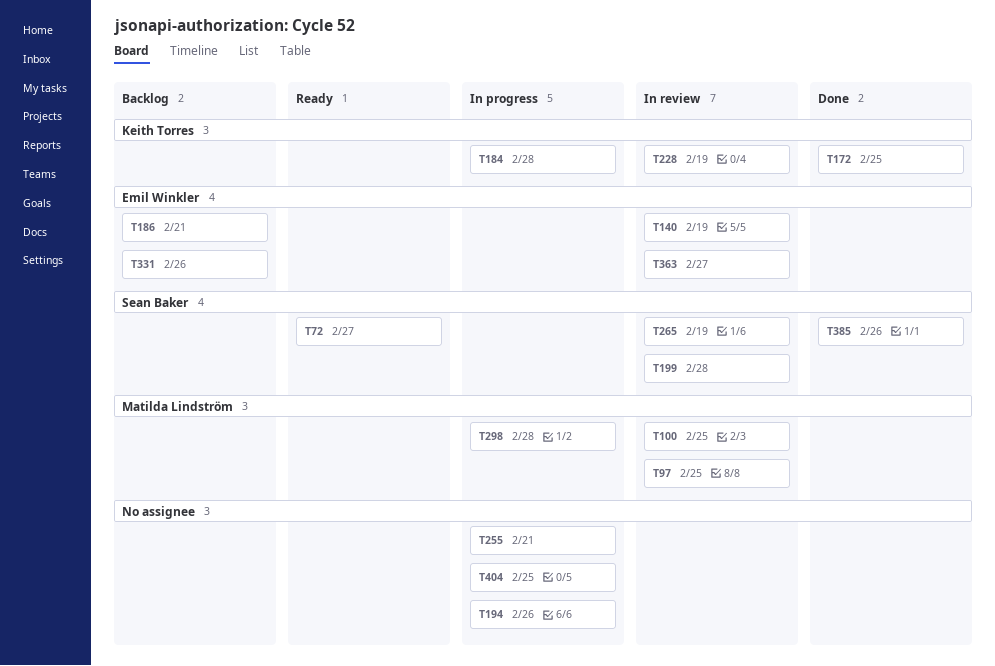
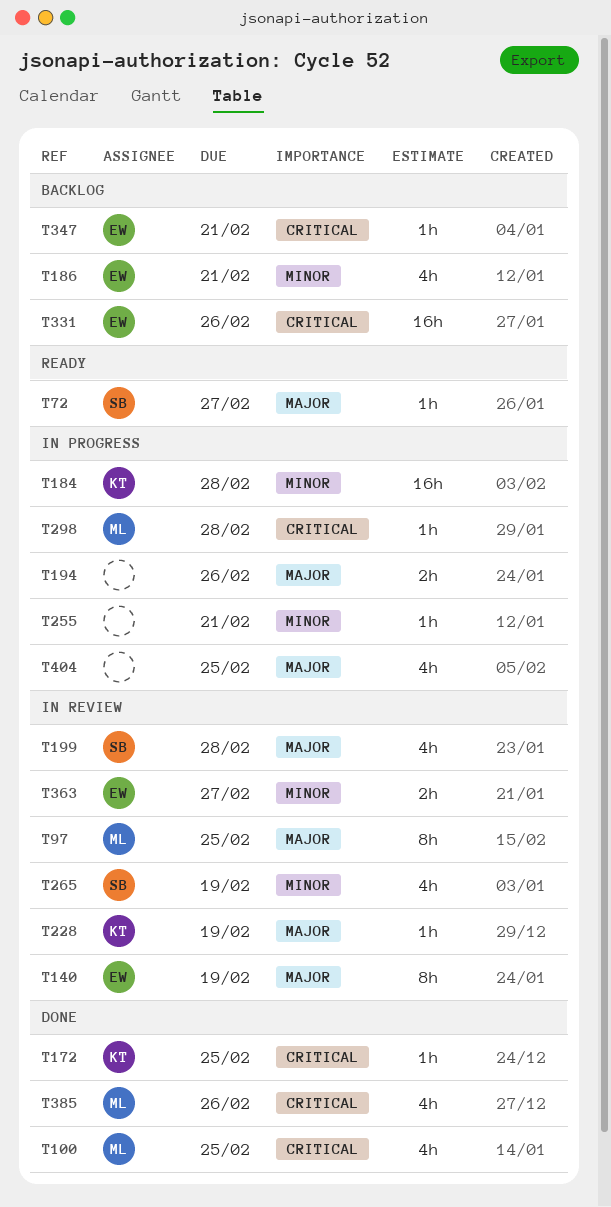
T100, status: In review -> Done
T347: none -> present
T385, owner: Sean Baker -> Matilda Lindström

